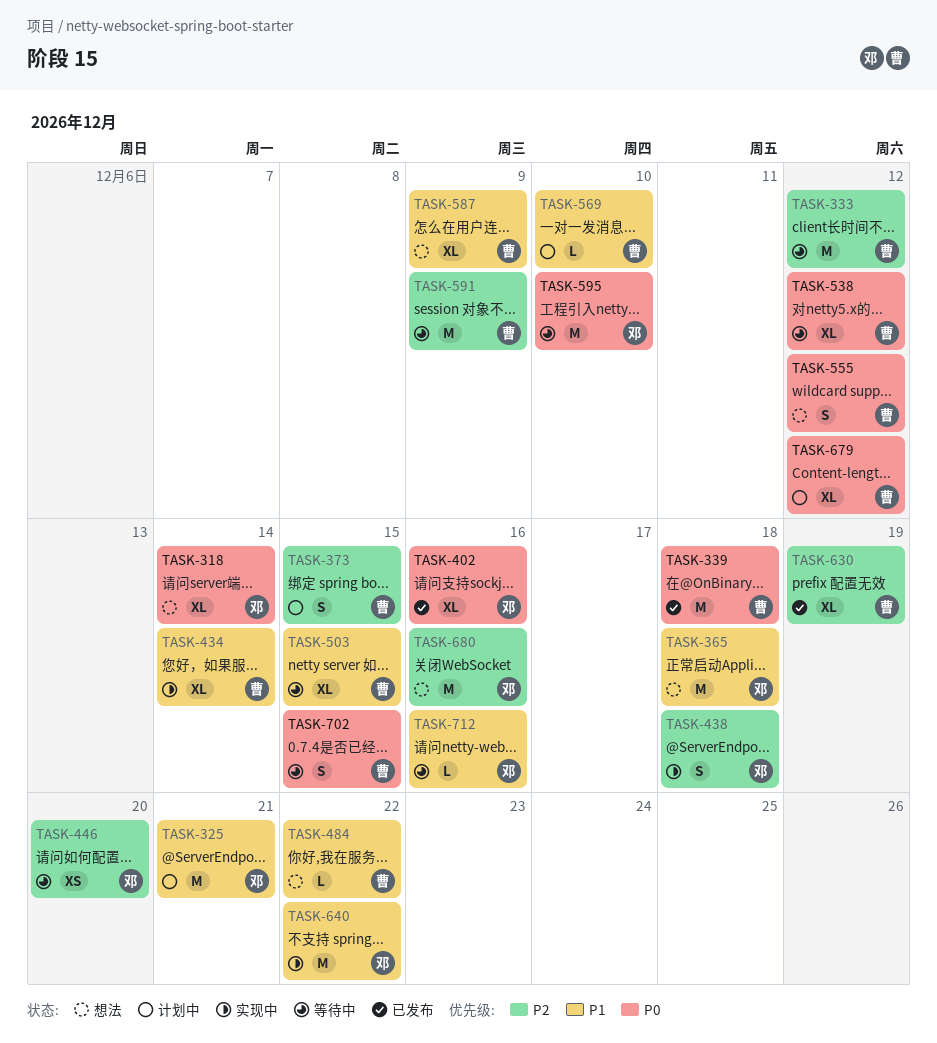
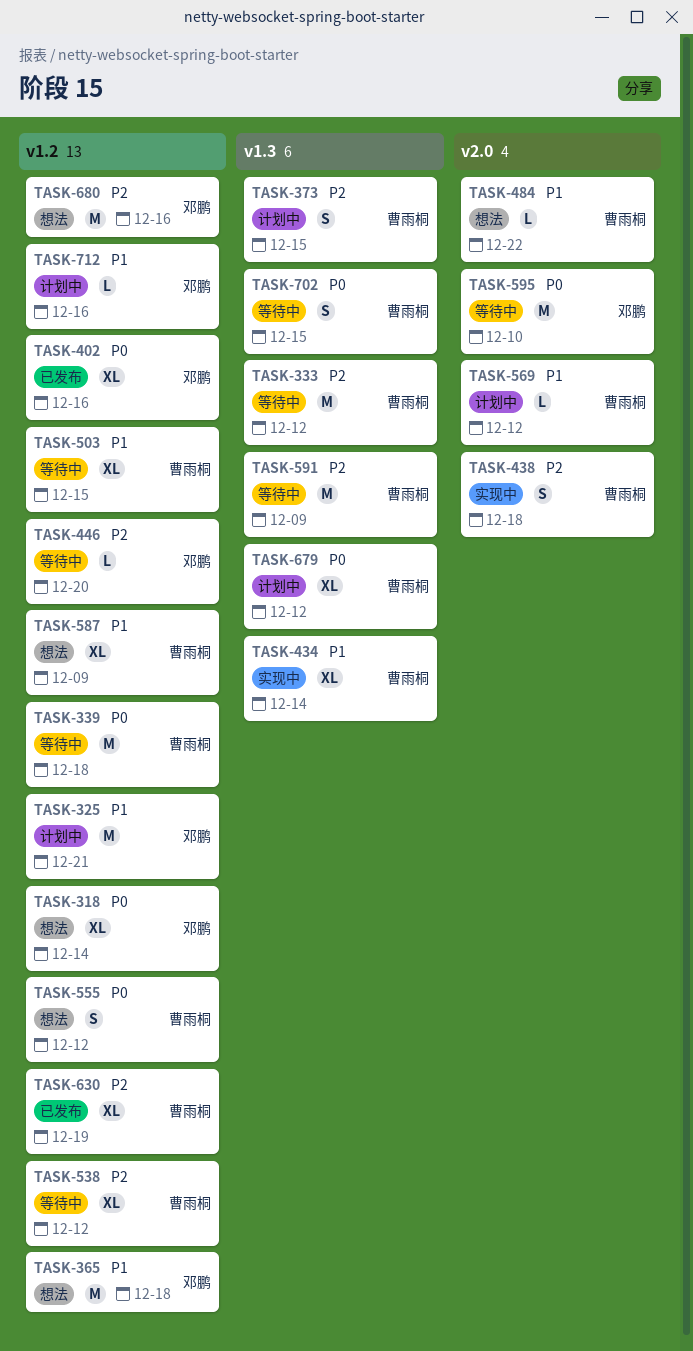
TASK-339, status: 已发布 -> 等待中
TASK-438, owner: 邓鹏 -> 曹雨桐
TASK-446, estimate: XS -> L
TASK-538, priority: P0 -> P2
TASK-569, due: Dec 10 -> Dec 12
TASK-640: present -> none
TASK-712, status: 等待中 -> 计划中

